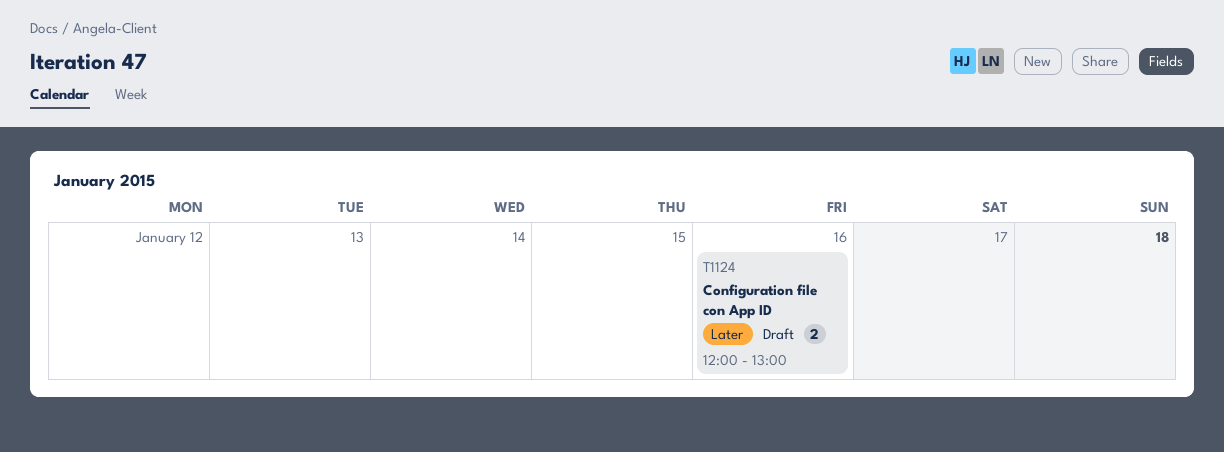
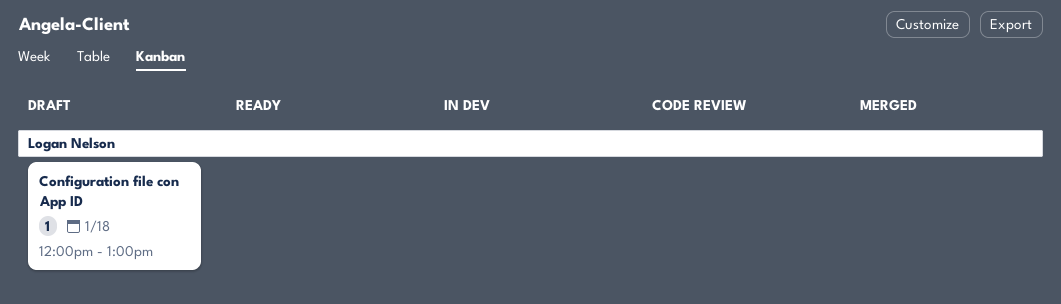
Configuration file con App ID, estimate: 2 -> 1
Configuration file con App ID, day: Jan 16 -> Jan 18

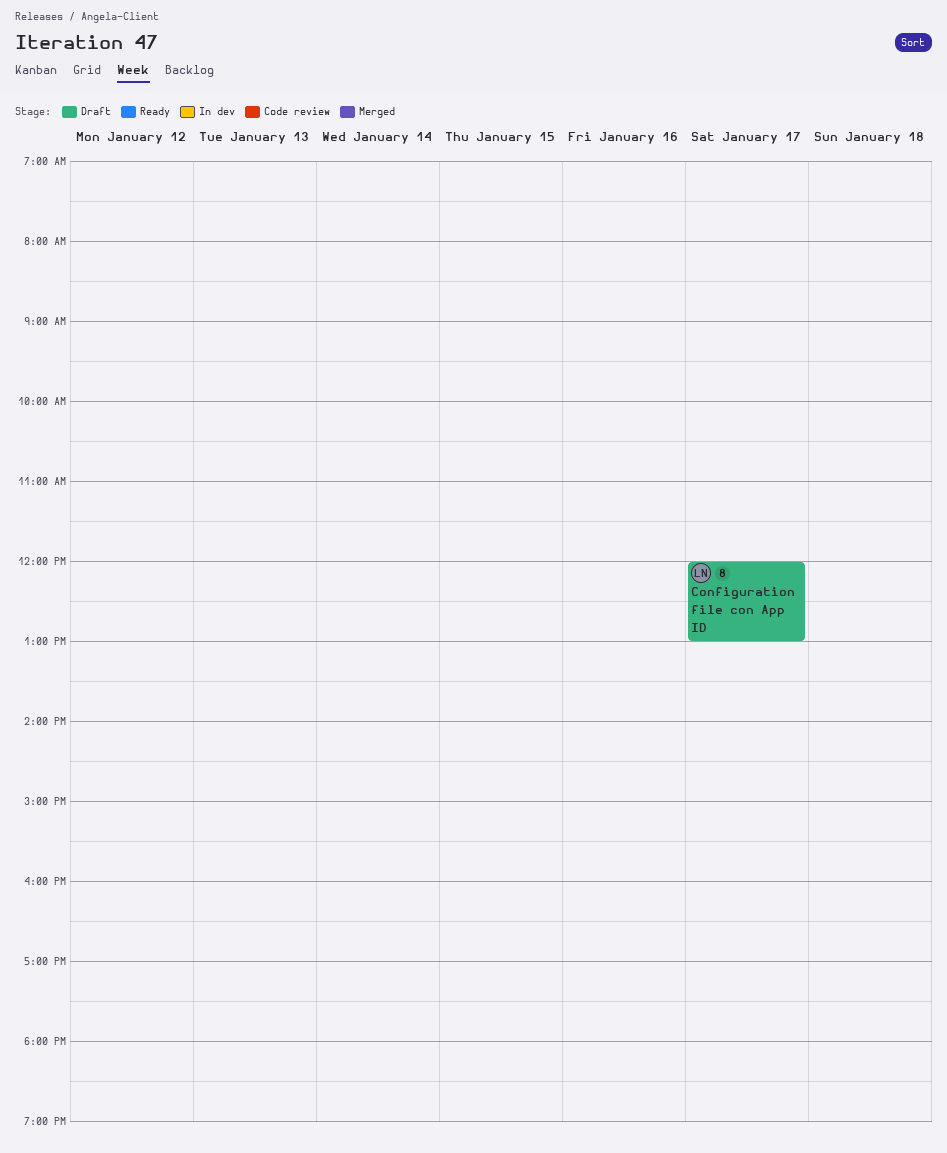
Configuration file con App ID, estimate: 1 -> 8
Configuration file con App ID, day: Jan 18 -> Jan 17

